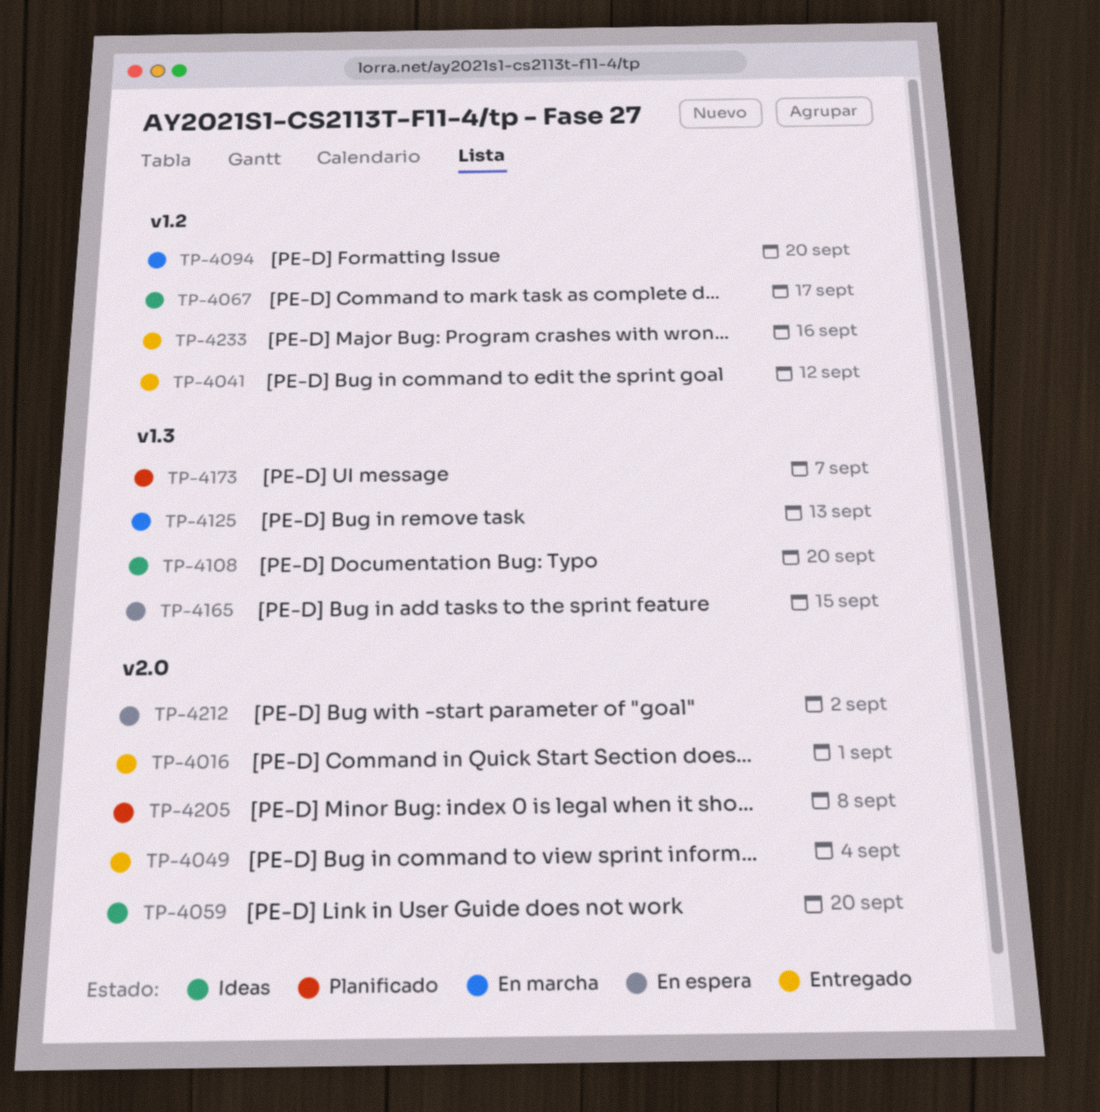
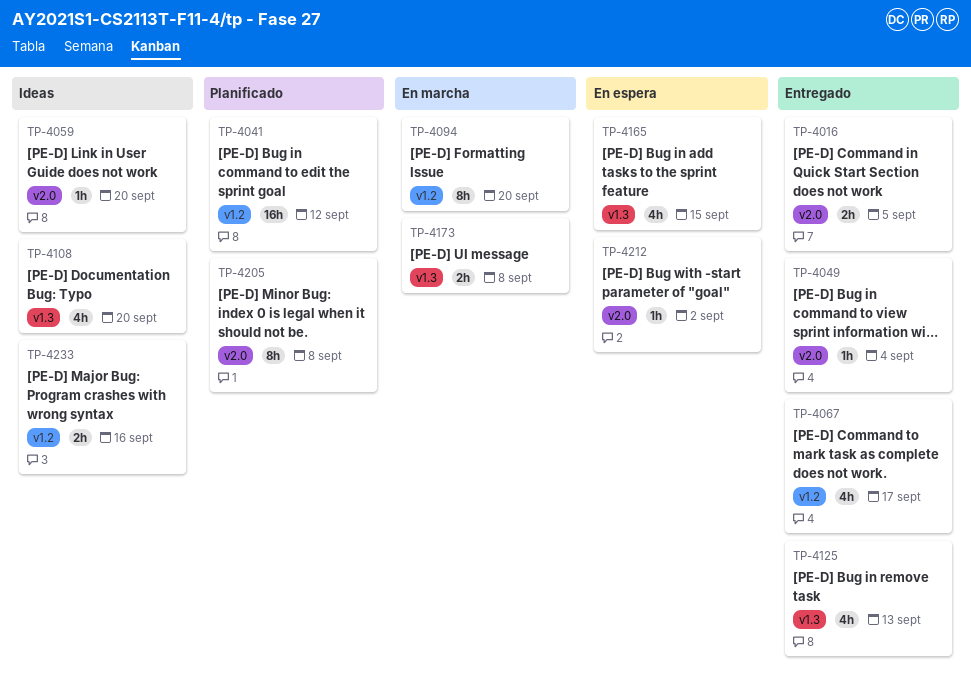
TP-4016, due: Sep 1 -> Sep 5
TP-4041, status: Entregado -> Planificado
TP-4067, status: Ideas -> Entregado
TP-4125, status: En marcha -> Entregado
TP-4173, status: Planificado -> En marcha
TP-4173, due: Sep 7 -> Sep 8
TP-4233, status: Entregado -> Ideas

